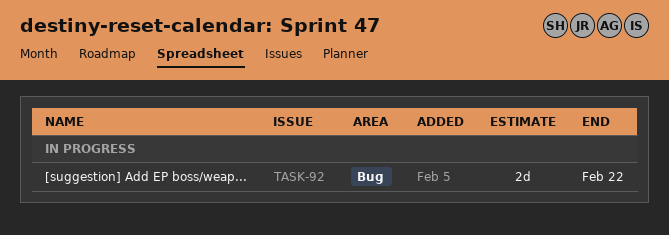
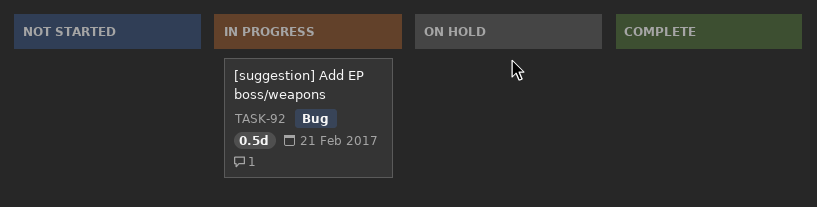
TASK-92, estimate: 2d -> 0.5d
TASK-92, due: Feb 22 -> Feb 21

